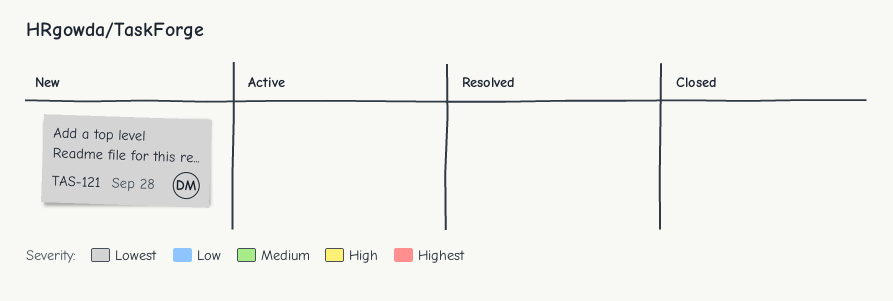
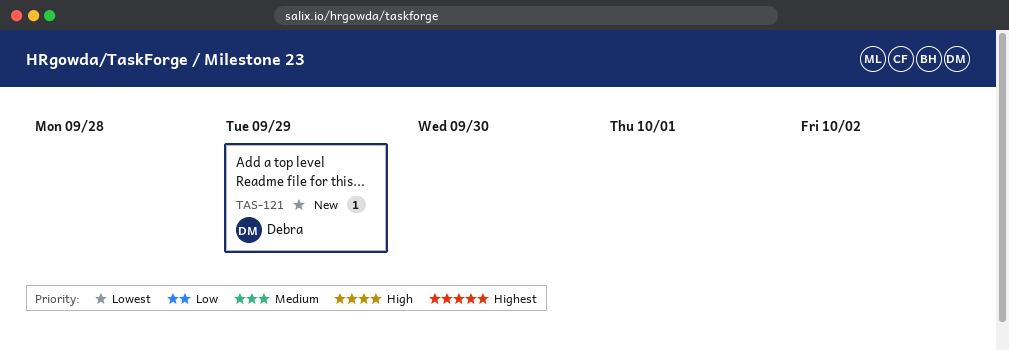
TAS-121, due: Sep 28 -> Sep 29

